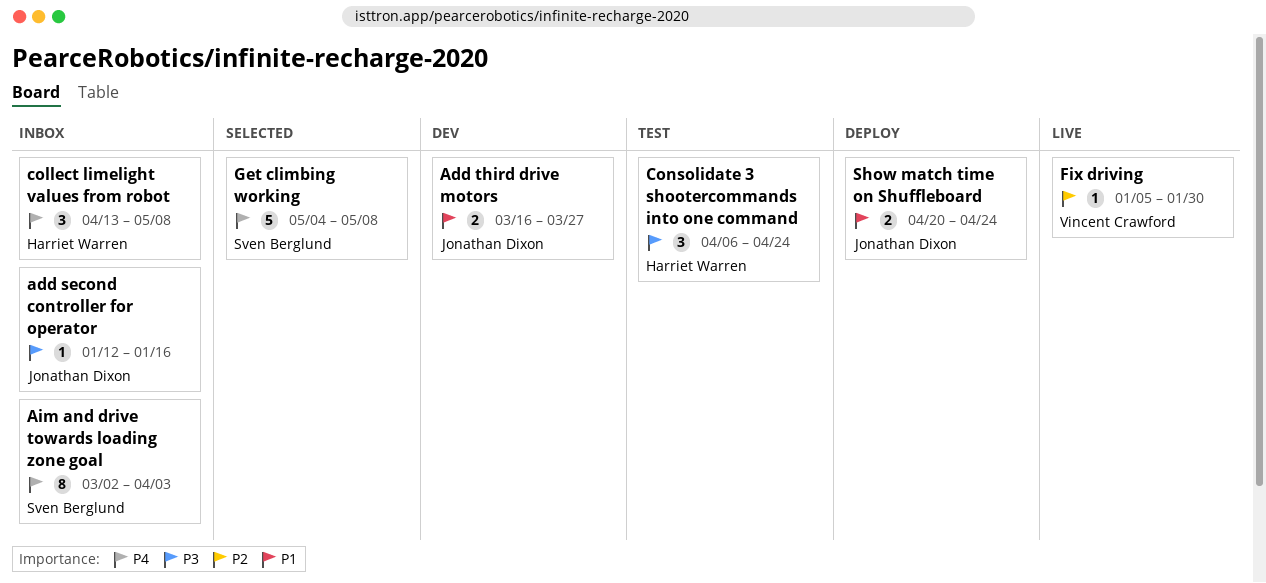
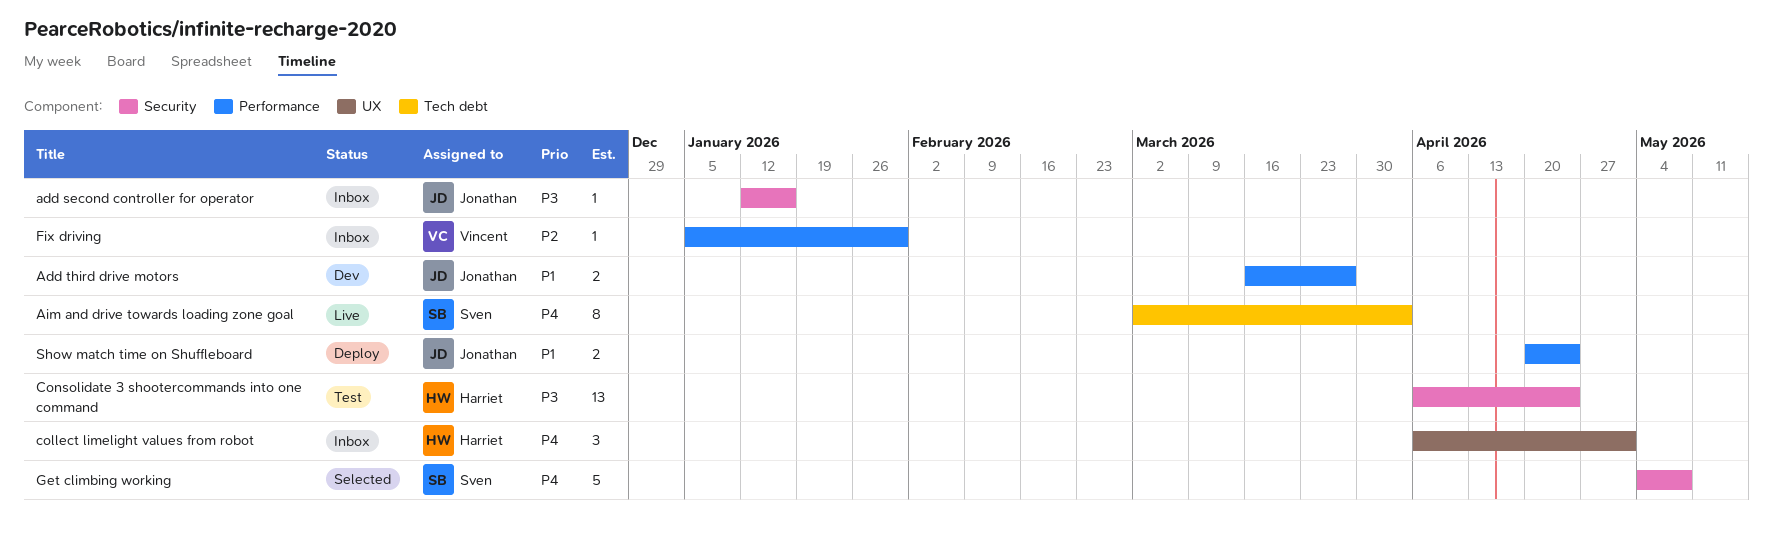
Aim and drive towards loading zone goal, status: Inbox -> Live
collect limelight values from robot, start: Apr 13 -> Apr 6
collect limelight values from robot, due: May 8 -> May 1
Consolidate 3 shootercommands into one command, estimate: 3 -> 13
Fix driving, status: Live -> Inbox

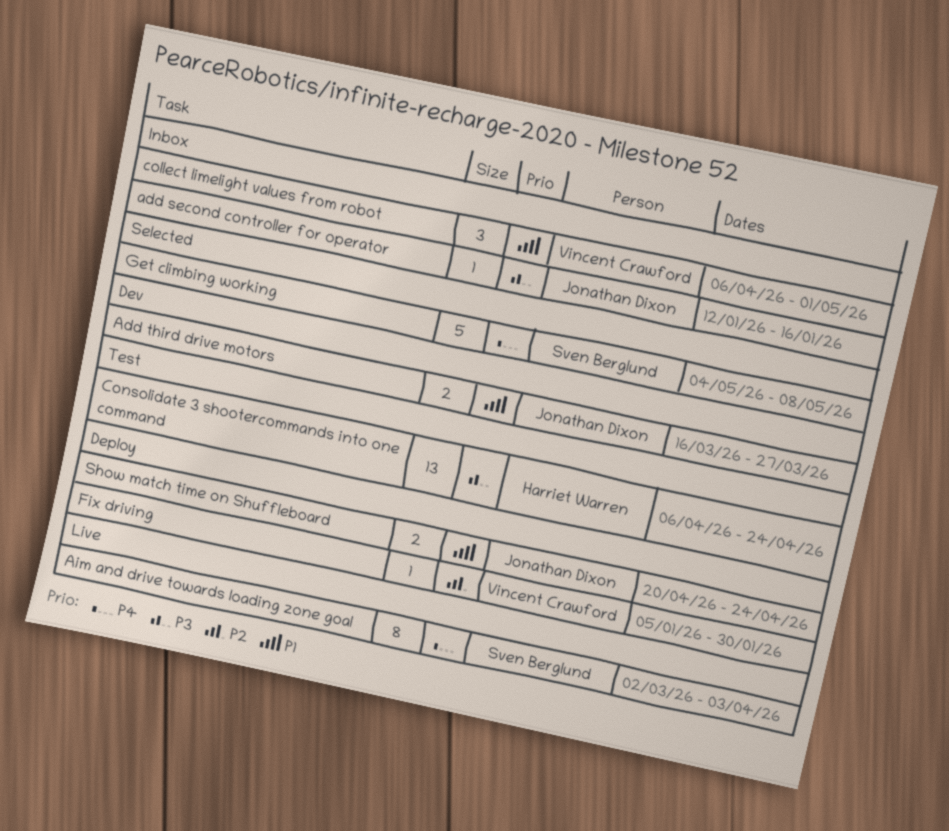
collect limelight values from robot, owner: Harriet Warren -> Vincent Crawford
collect limelight values from robot, priority: P4 -> P1
Fix driving, status: Inbox -> Deploy

